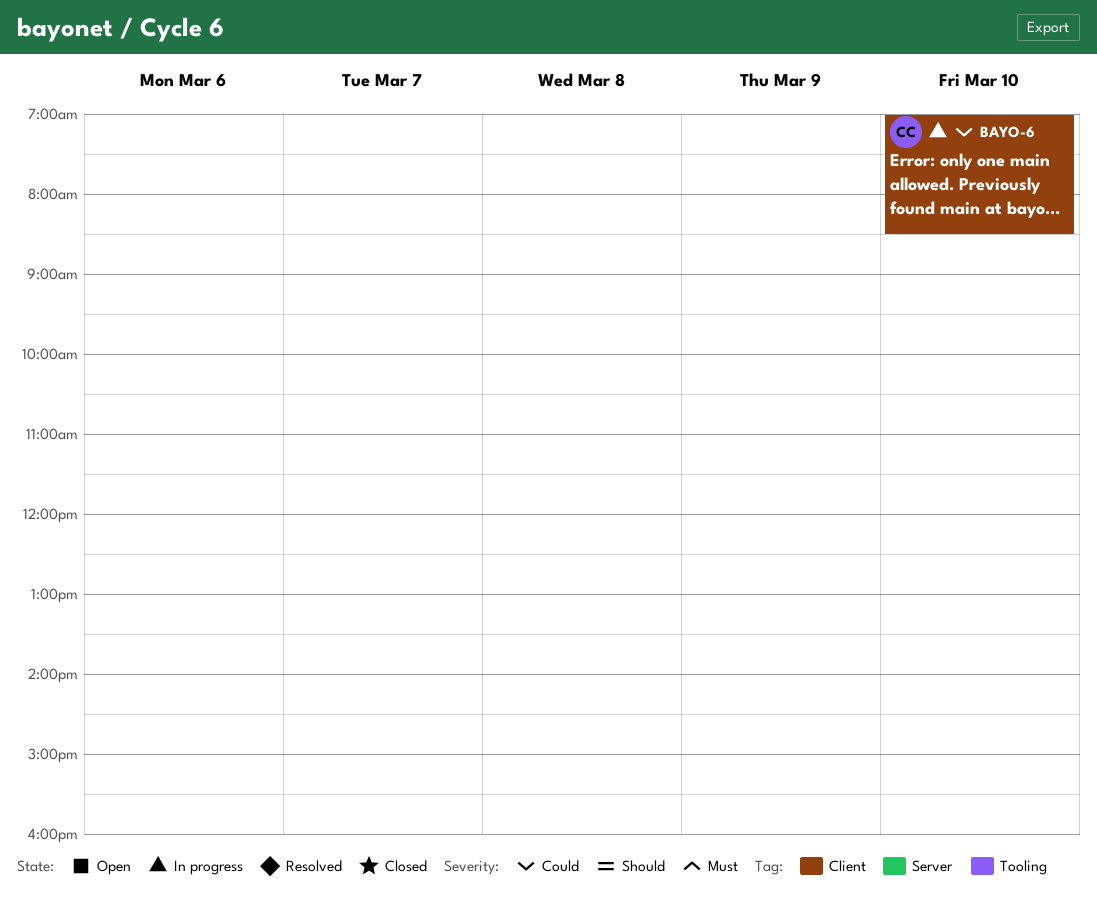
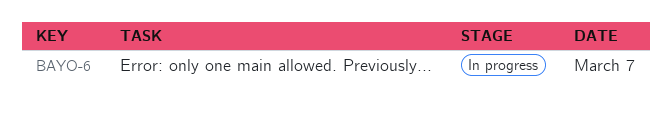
BAYO-6, day: Mar 10 -> Mar 7

